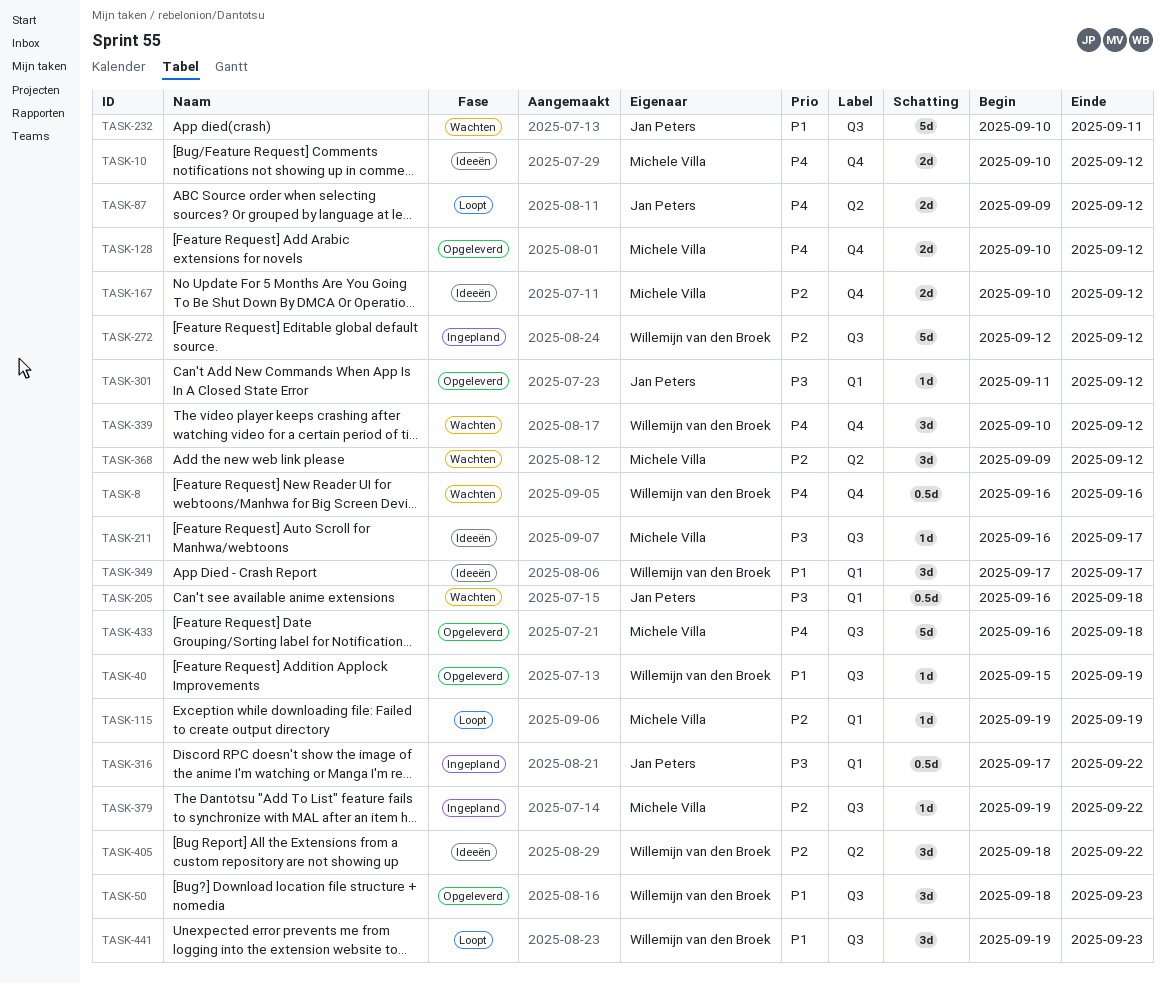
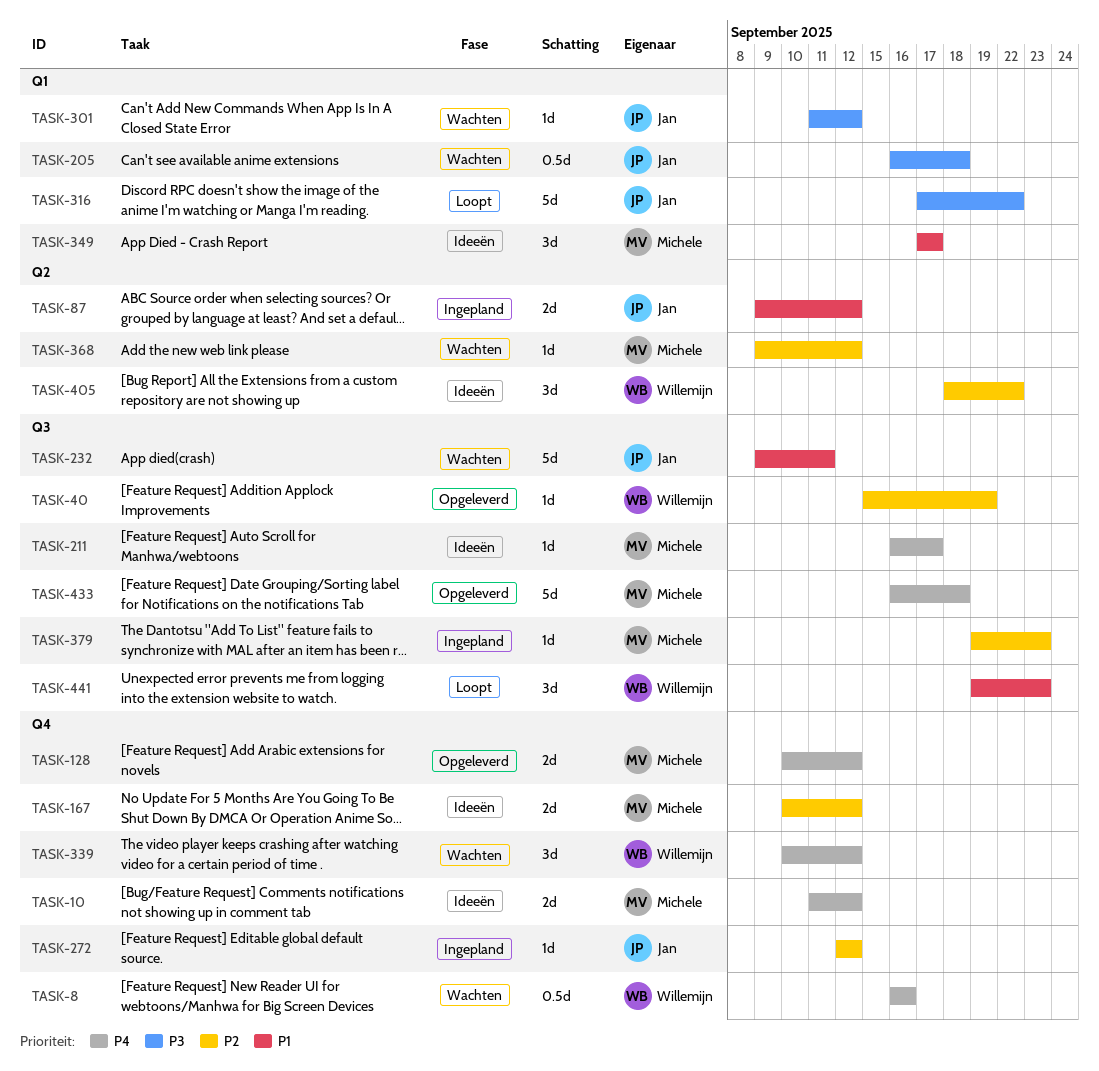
TASK-10, start: Sep 10 -> Sep 11
TASK-40, priority: P1 -> P2
TASK-50: present -> none
TASK-87, status: Loopt -> Ingepland
TASK-87, priority: P4 -> P1
TASK-115: present -> none
TASK-211, priority: P3 -> P4
TASK-232, start: Sep 10 -> Sep 9
TASK-272, owner: Willemijn van den Broek -> Jan Peters
TASK-272, label: Q3 -> Q4
TASK-272, estimate: 5d -> 1d
TASK-301, status: Opgeleverd -> Wachten
TASK-316, status: Ingepland -> Loopt
TASK-316, estimate: 0.5d -> 5d
TASK-349, owner: Willemijn van den Broek -> Michele Villa
TASK-368, estimate: 3d -> 1d
TASK-379, due: Sep 22 -> Sep 23

